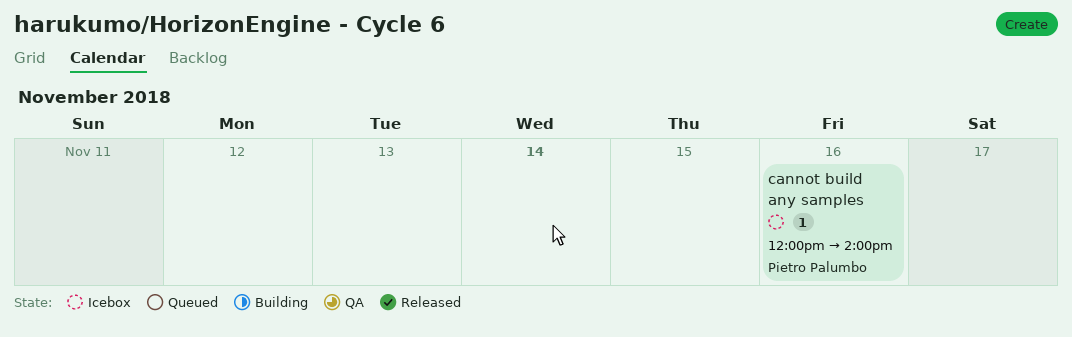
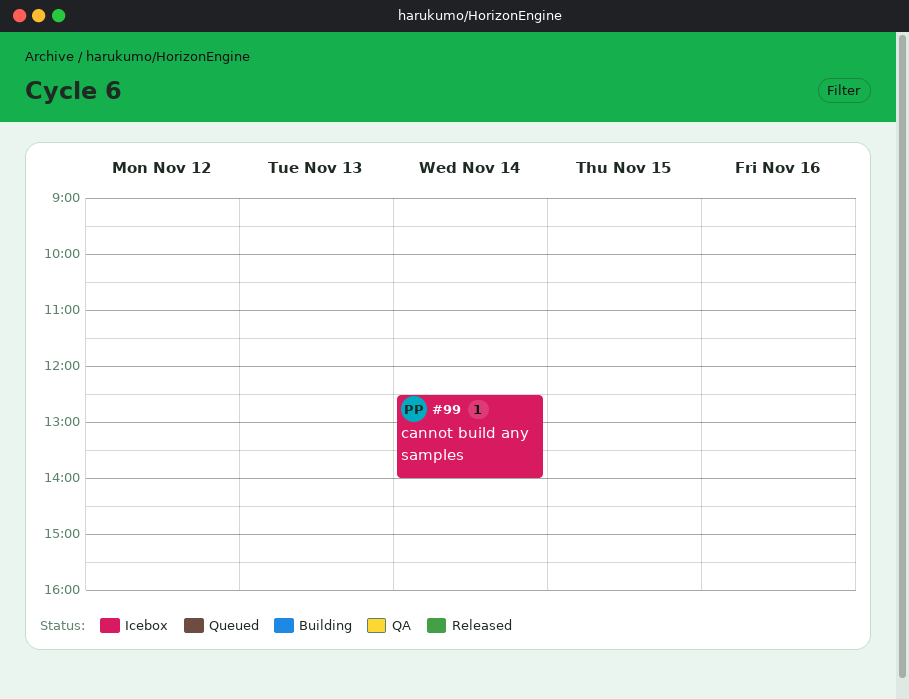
cannot build any samples, day: Nov 16 -> Nov 14
cannot build any samples, begins: 12:00 -> 12:30

